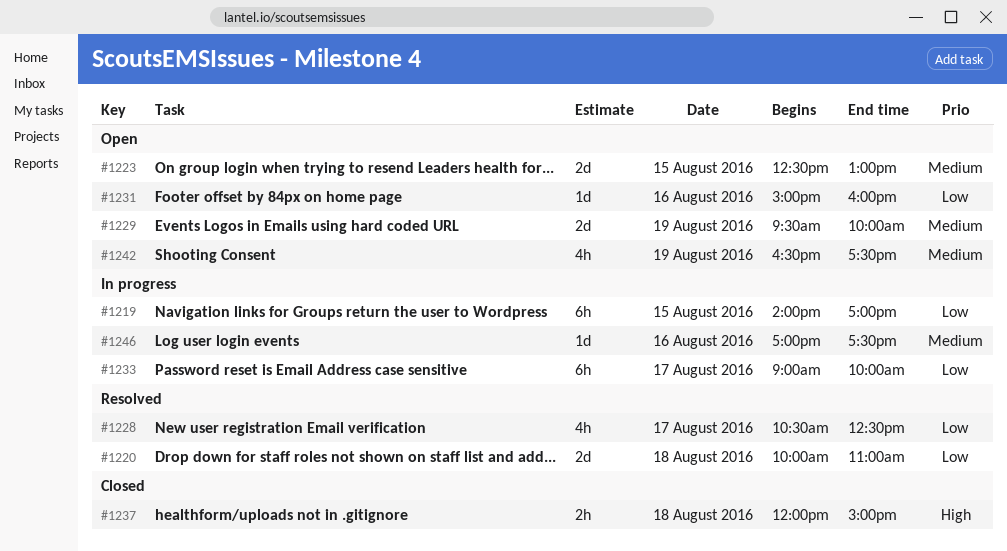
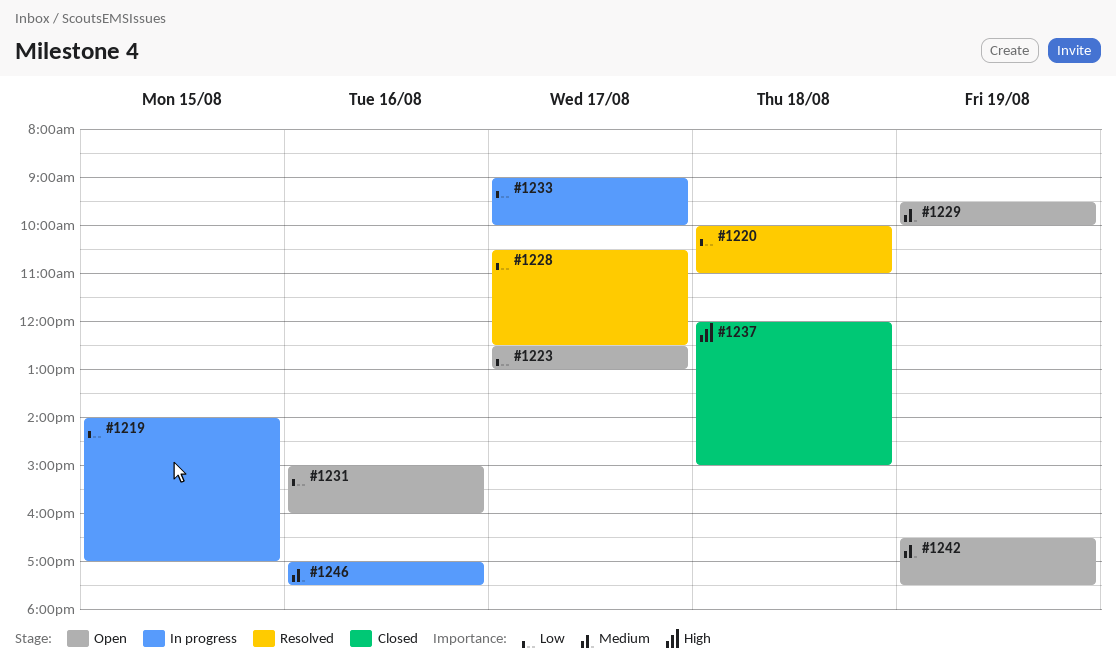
#1223, priority: Medium -> Low
#1223, day: Aug 15 -> Aug 17

